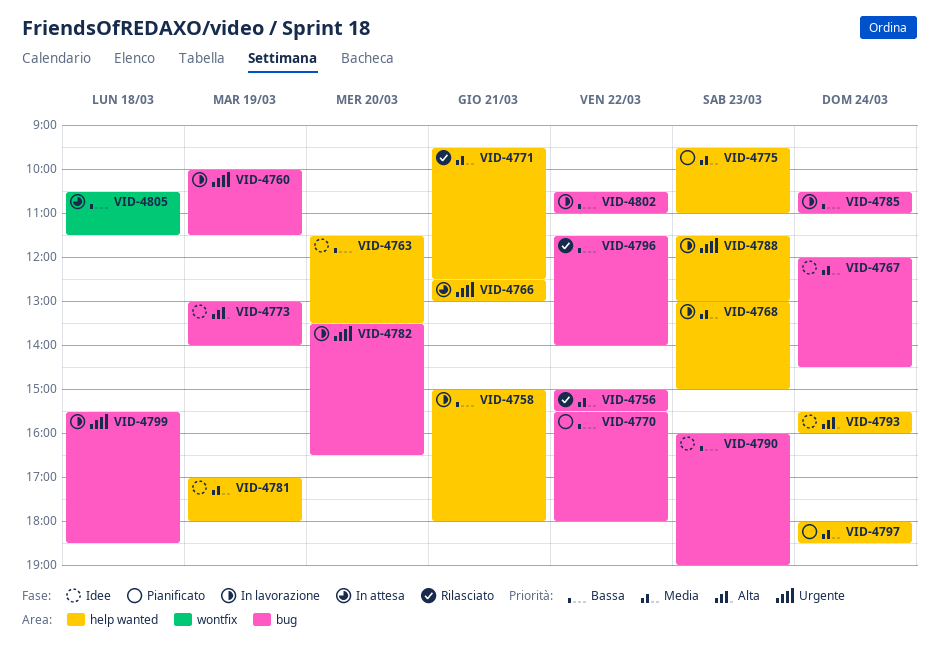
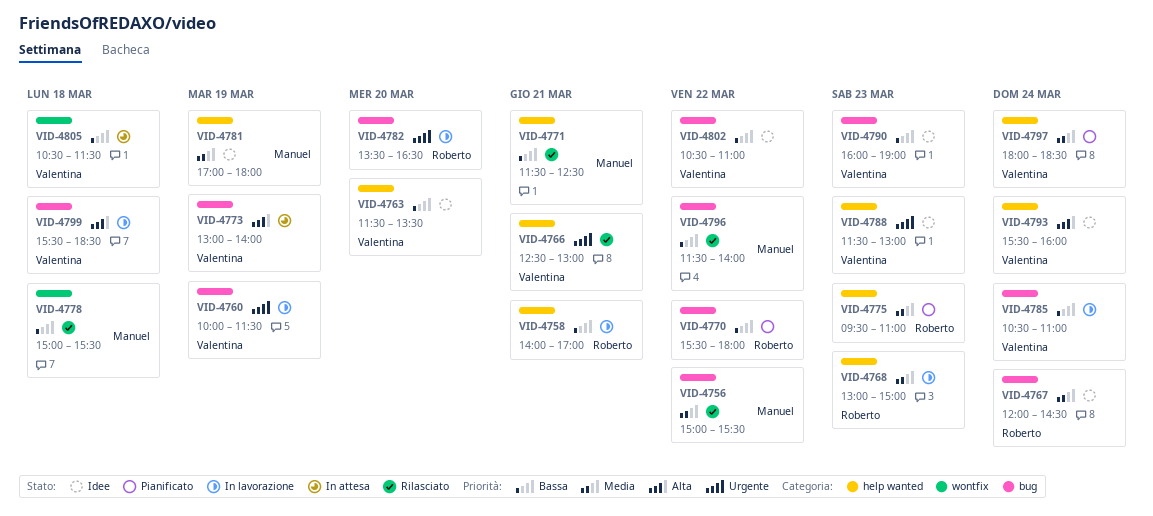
VID-4758, begins: 15:00 -> 14:00
VID-4758, ends: 18:00 -> 17:00
VID-4766, status: In attesa -> Rilasciato
VID-4771, priority: Media -> Bassa
VID-4771, begins: 09:30 -> 11:30
VID-4773, status: Idee -> In attesa
VID-4778: none -> present
VID-4788, status: In lavorazione -> Idee
VID-4799, priority: Urgente -> Alta
VID-4802, status: In lavorazione -> Idee

